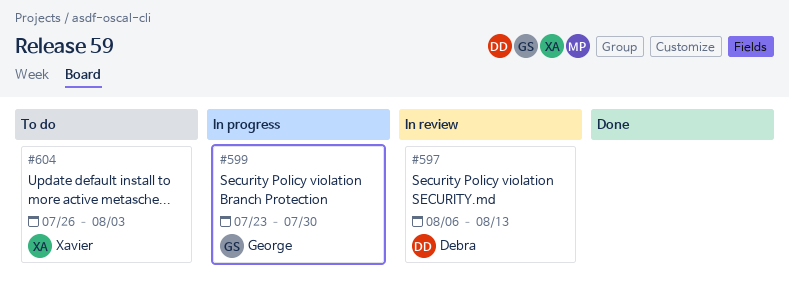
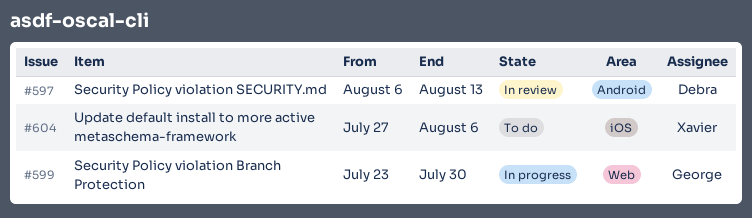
#604, start: Jul 26 -> Jul 27
#604, due: Aug 3 -> Aug 6

